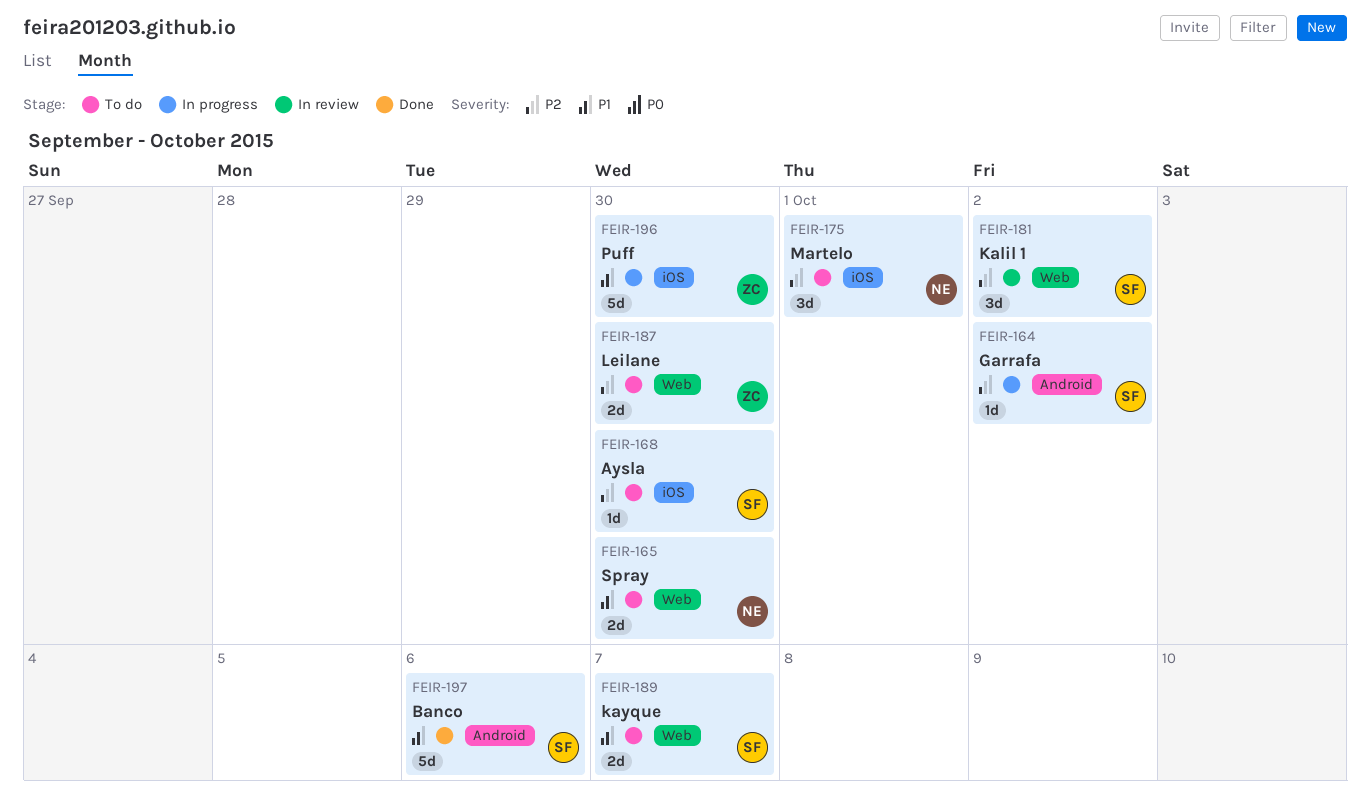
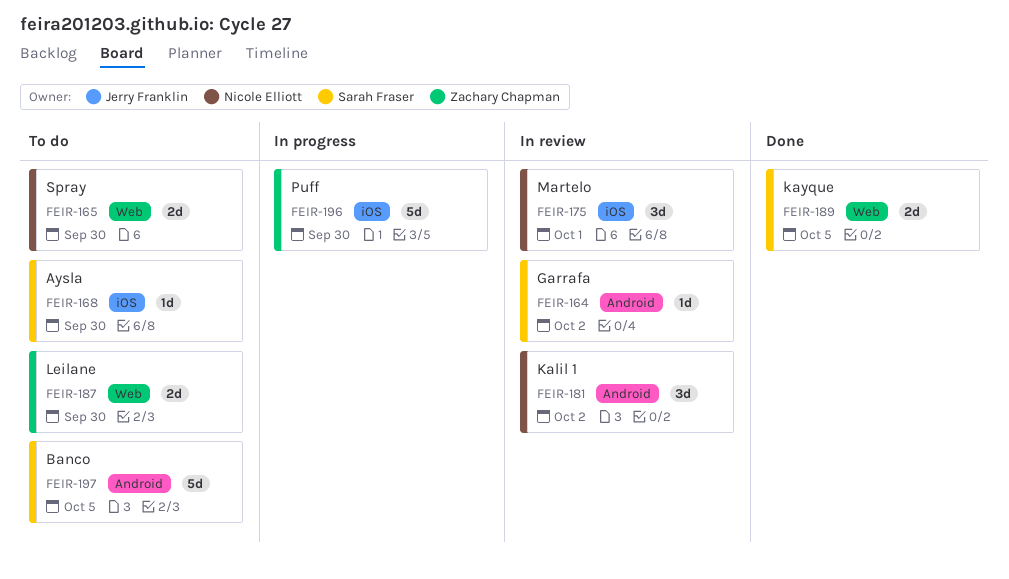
FEIR-164, status: In progress -> In review
FEIR-175, status: To do -> In review
FEIR-181, owner: Sarah Fraser -> Nicole Elliott
FEIR-181, label: Web -> Android
FEIR-189, status: To do -> Done
FEIR-189, due: Oct 7 -> Oct 5
FEIR-197, status: Done -> To do
FEIR-197, due: Oct 6 -> Oct 5

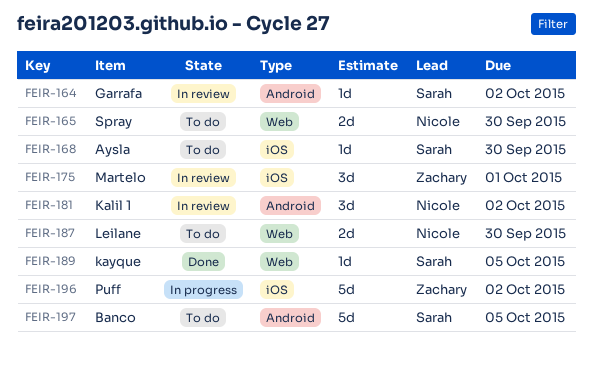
FEIR-175, owner: Nicole Elliott -> Zachary Chapman
FEIR-187, owner: Zachary Chapman -> Nicole Elliott
FEIR-189, estimate: 2d -> 1d
FEIR-196, due: Sep 30 -> Oct 2

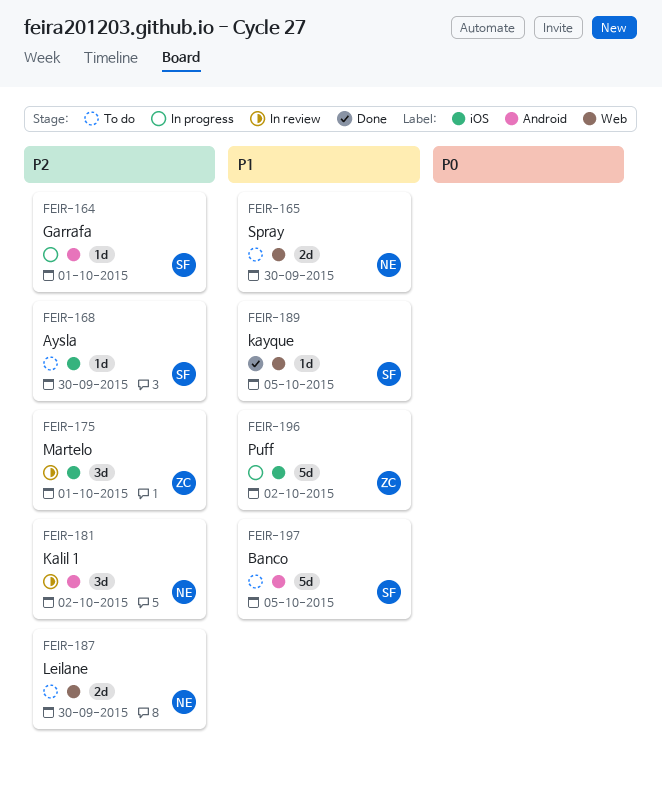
FEIR-164, status: In review -> In progress
FEIR-164, due: Oct 2 -> Oct 1

